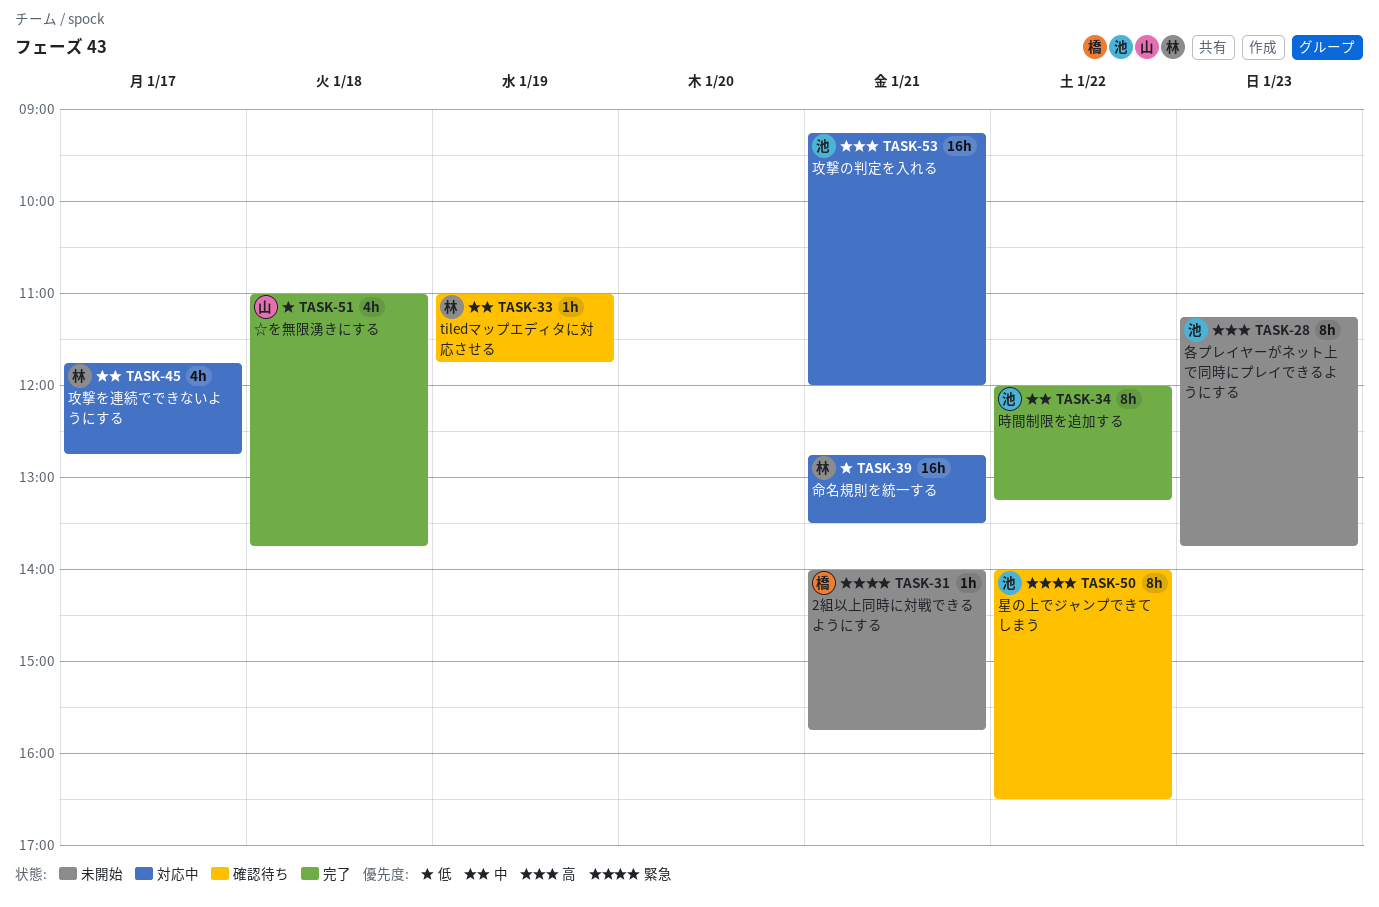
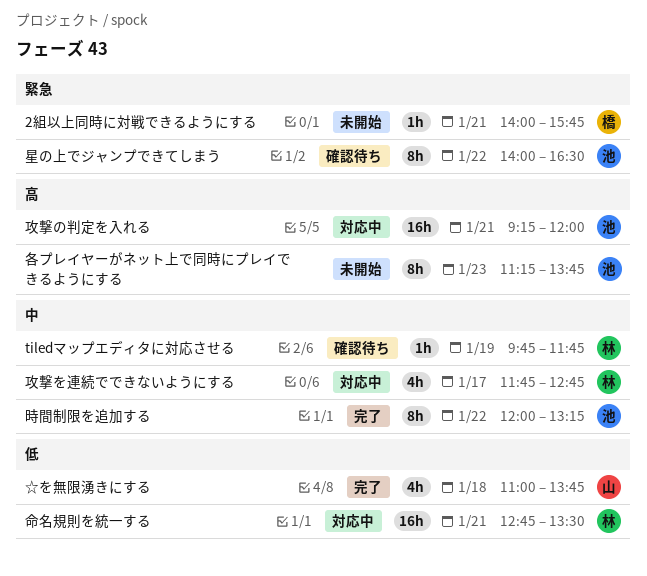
tiledマップエディタに対応させる, begins: 11:00 -> 09:45

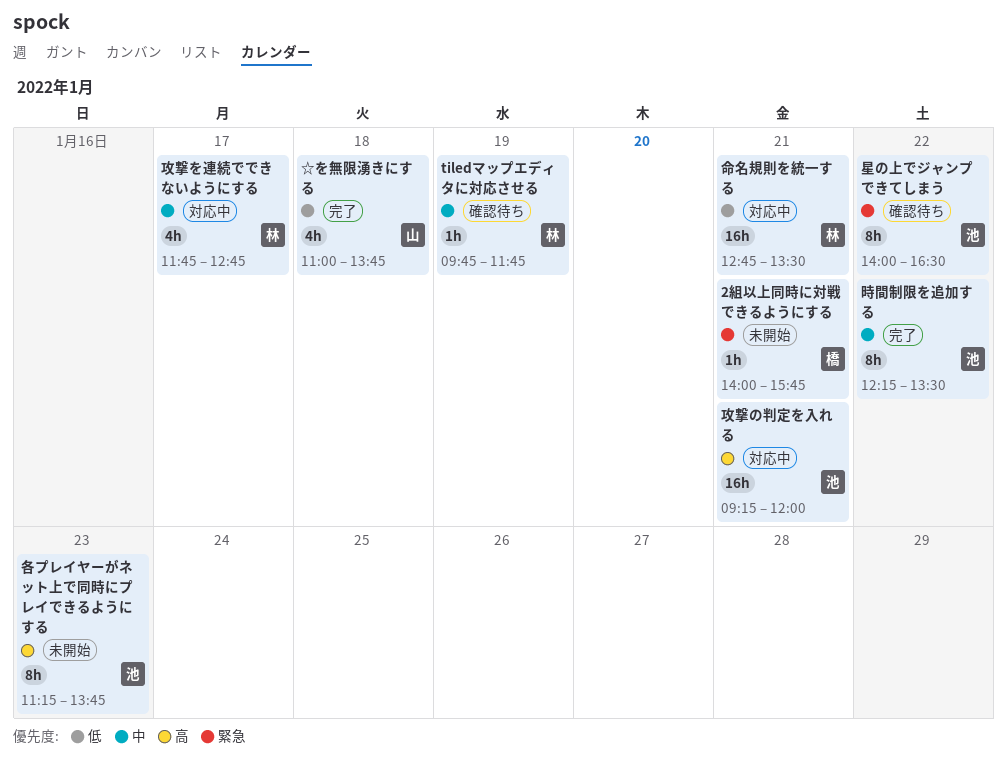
時間制限を追加する, begins: 12:00 -> 12:15
時間制限を追加する, ends: 13:15 -> 13:30

